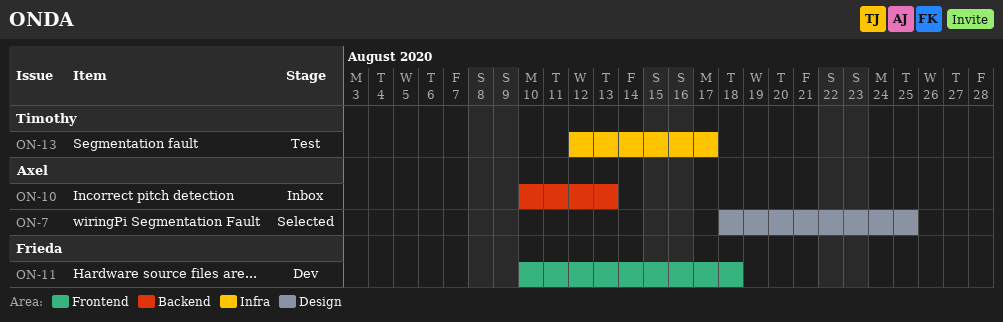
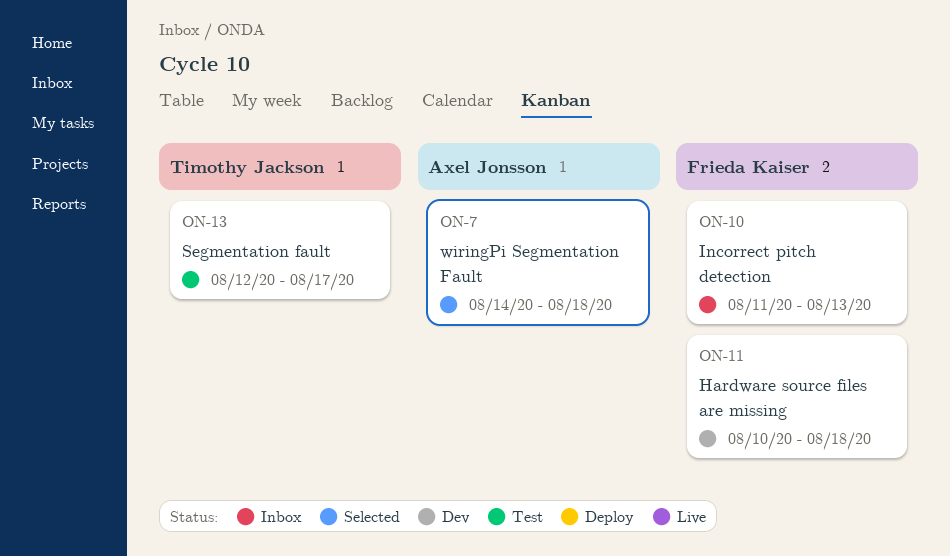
ON-7, start: Aug 18 -> Aug 14
ON-7, due: Aug 25 -> Aug 18
ON-10, owner: Axel Jonsson -> Frieda Kaiser
ON-10, start: Aug 10 -> Aug 11

